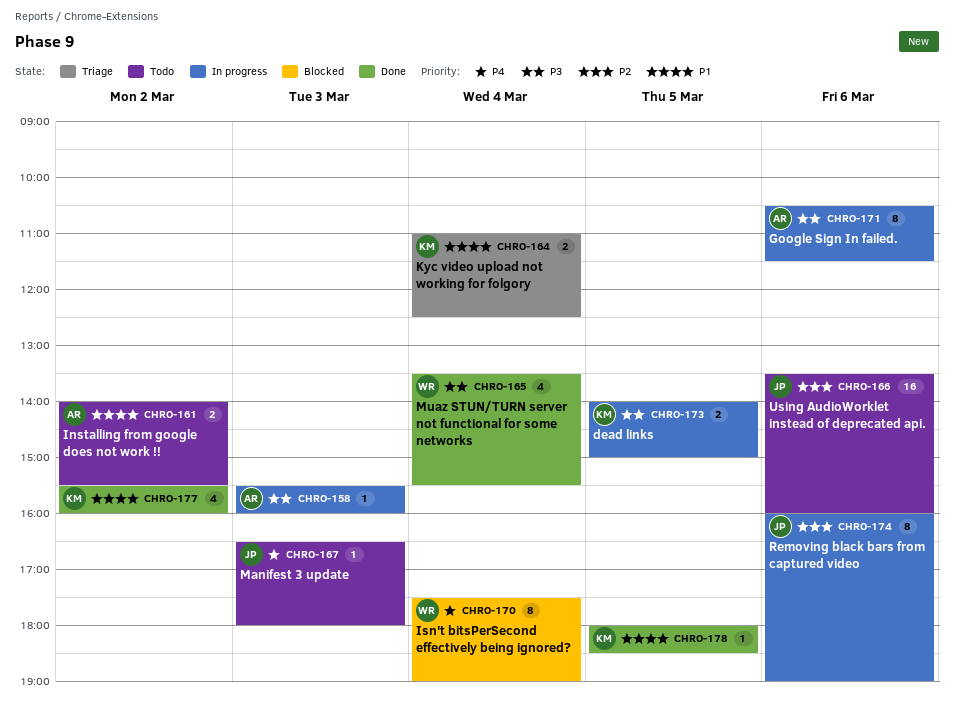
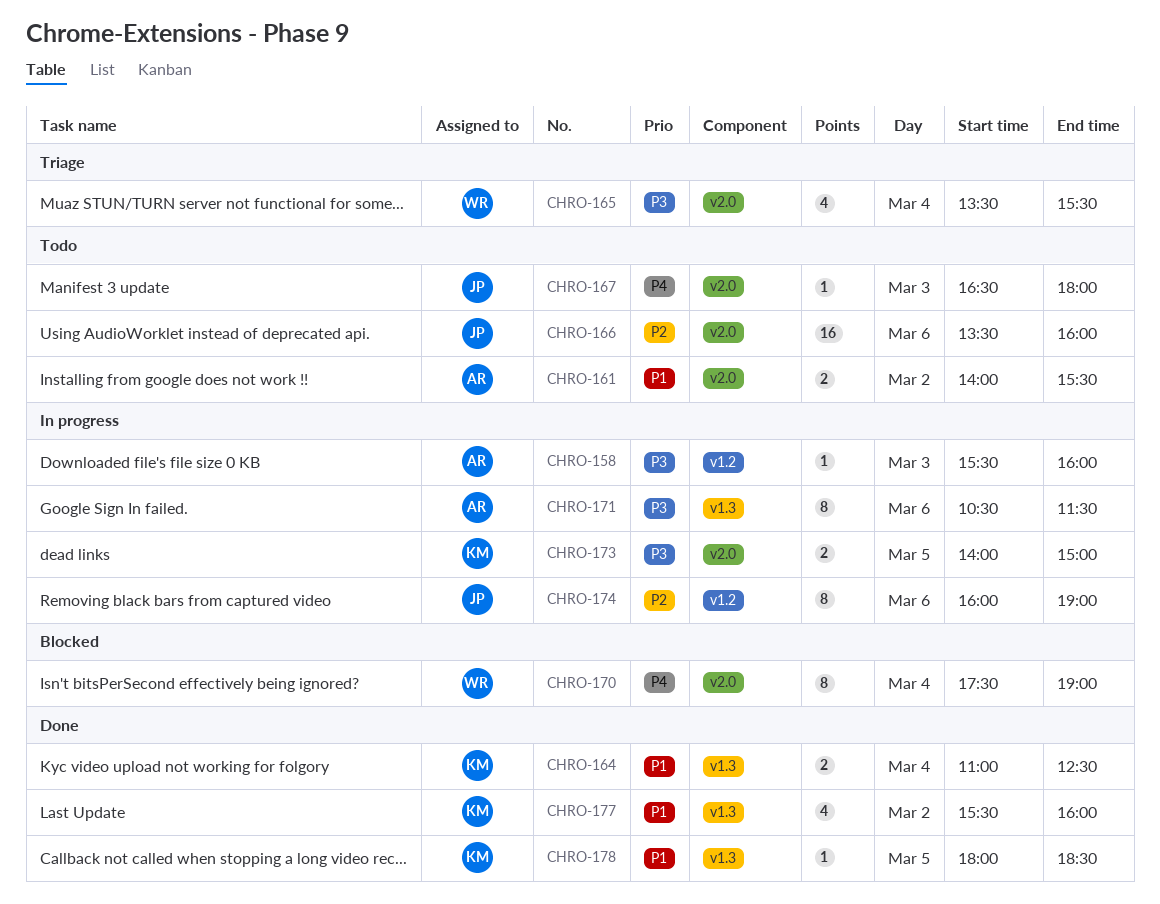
CHRO-164, status: Triage -> Done
CHRO-165, status: Done -> Triage

